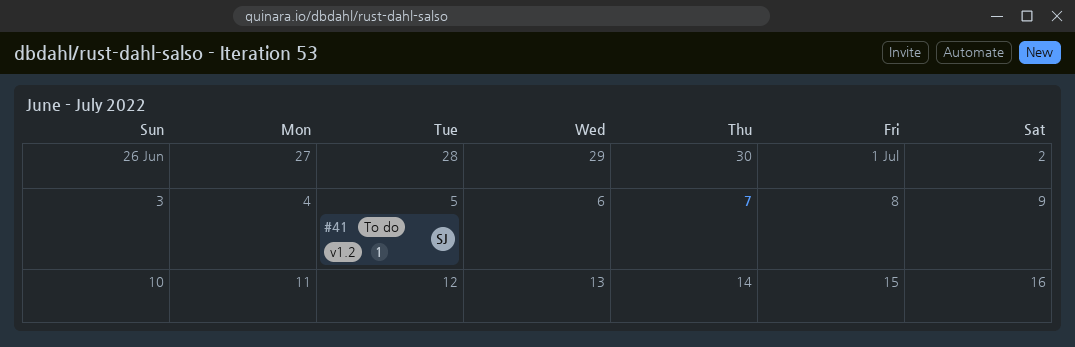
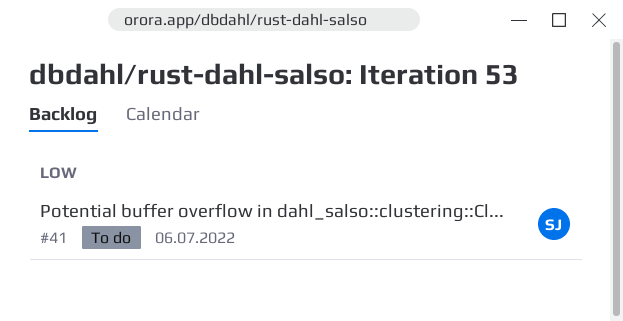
#41, due: Jul 5 -> Jul 6

